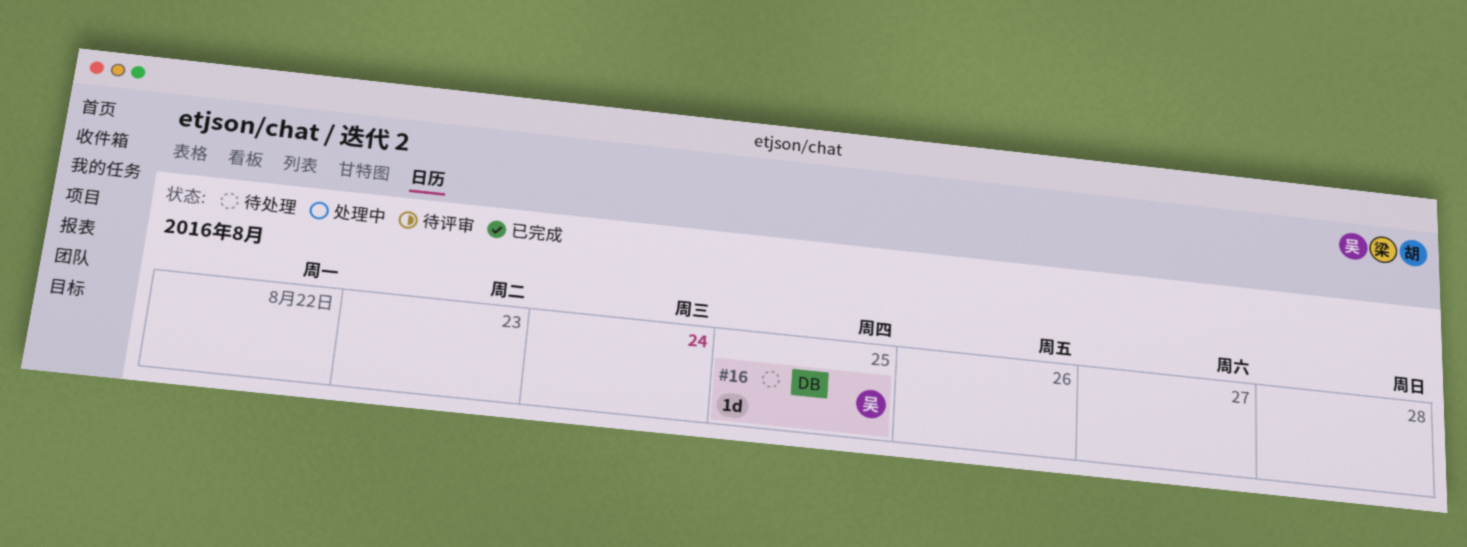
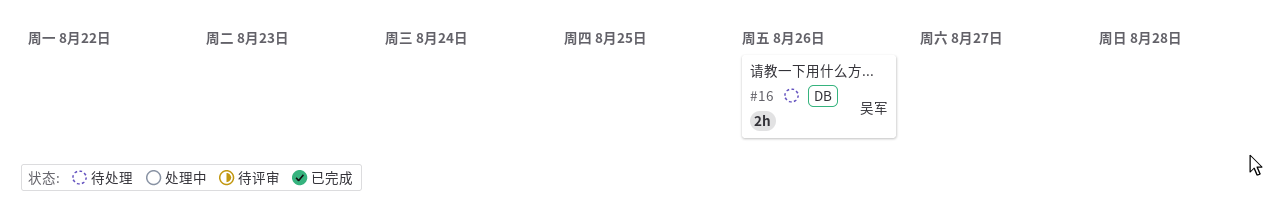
#16, estimate: 1d -> 2h
#16, due: Aug 25 -> Aug 26

